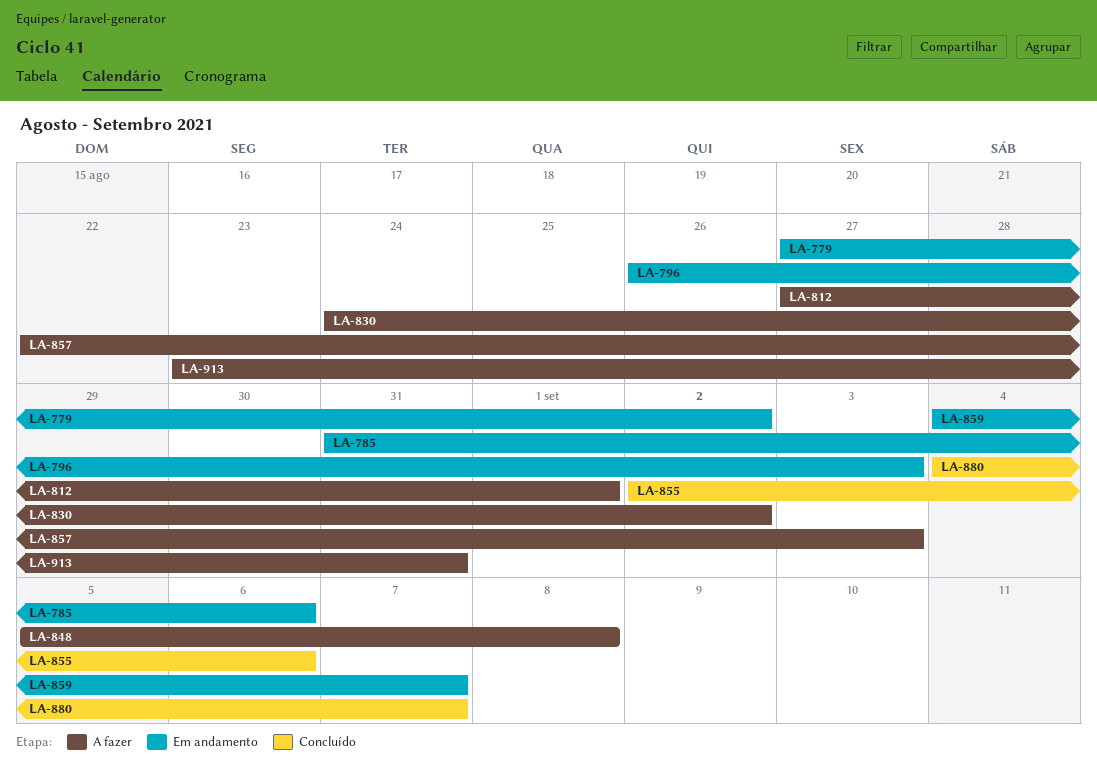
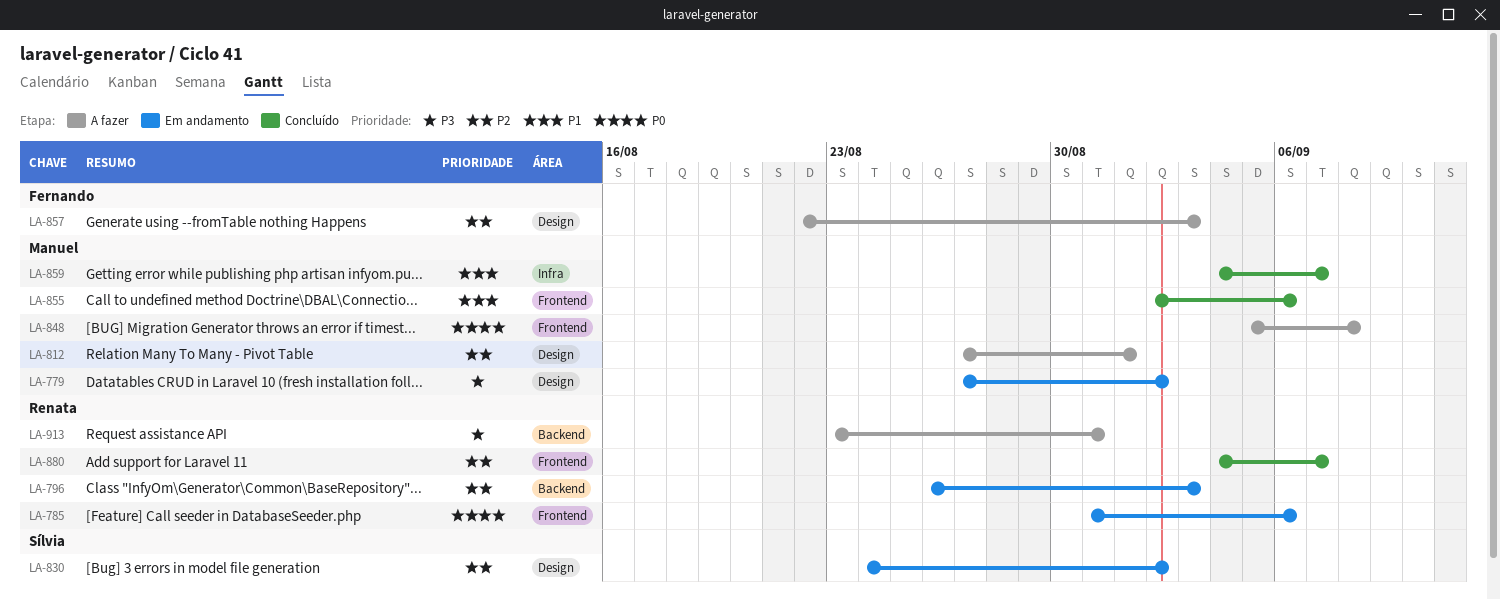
LA-830, status: A fazer -> Em andamento
LA-859, status: Em andamento -> Concluído

